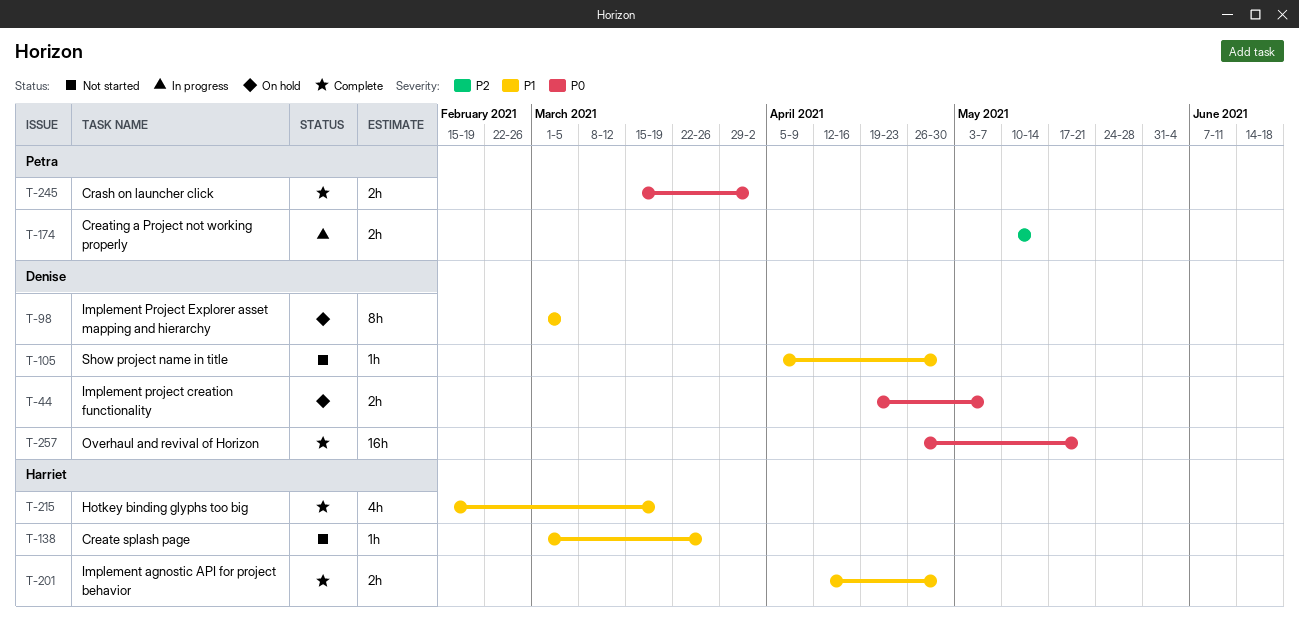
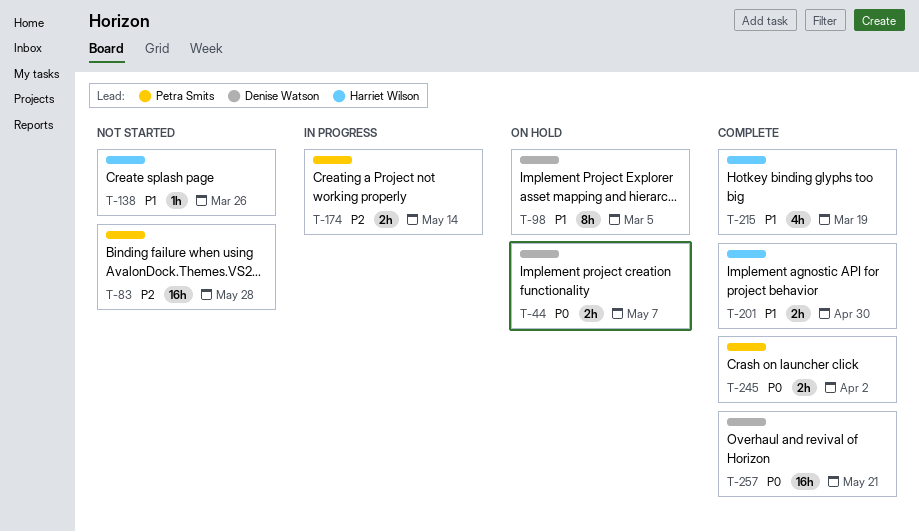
T-83: none -> present
T-105: present -> none

